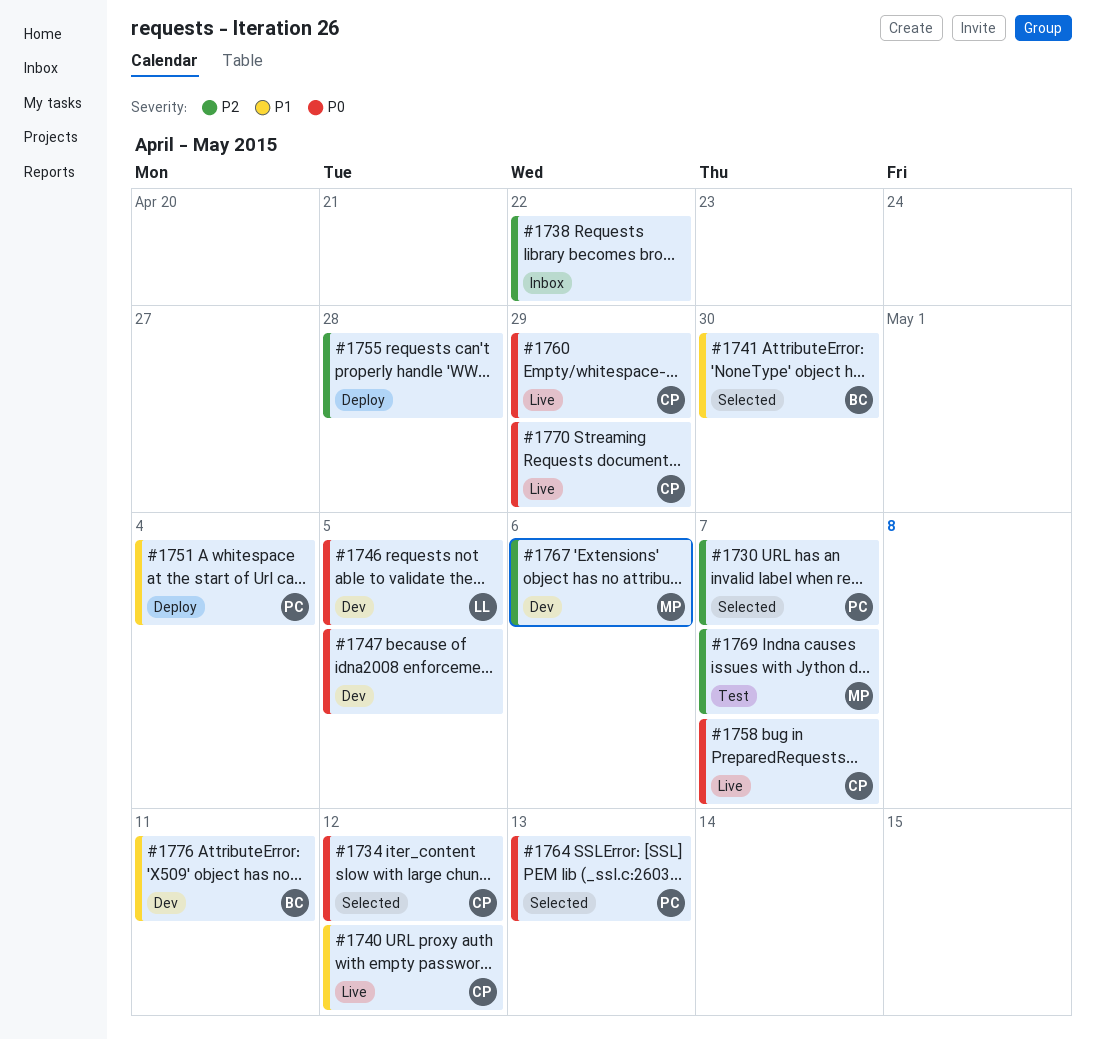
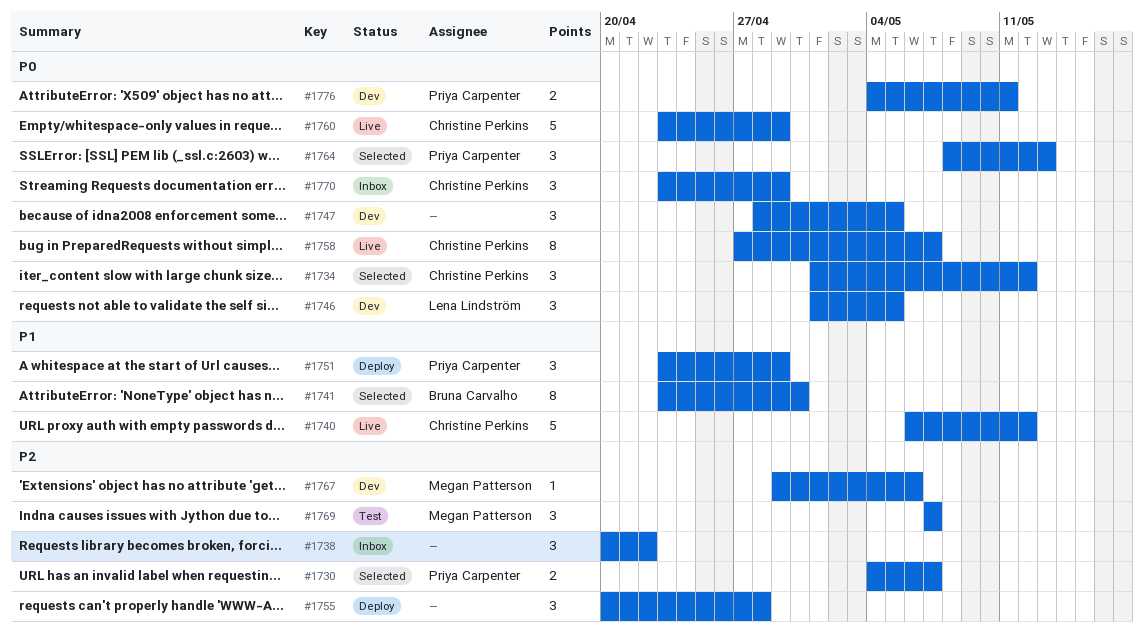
#1751, due: May 4 -> Apr 29
#1770, status: Live -> Inbox
#1776, owner: Bruna Carvalho -> Priya Carpenter
#1776, priority: P1 -> P0

